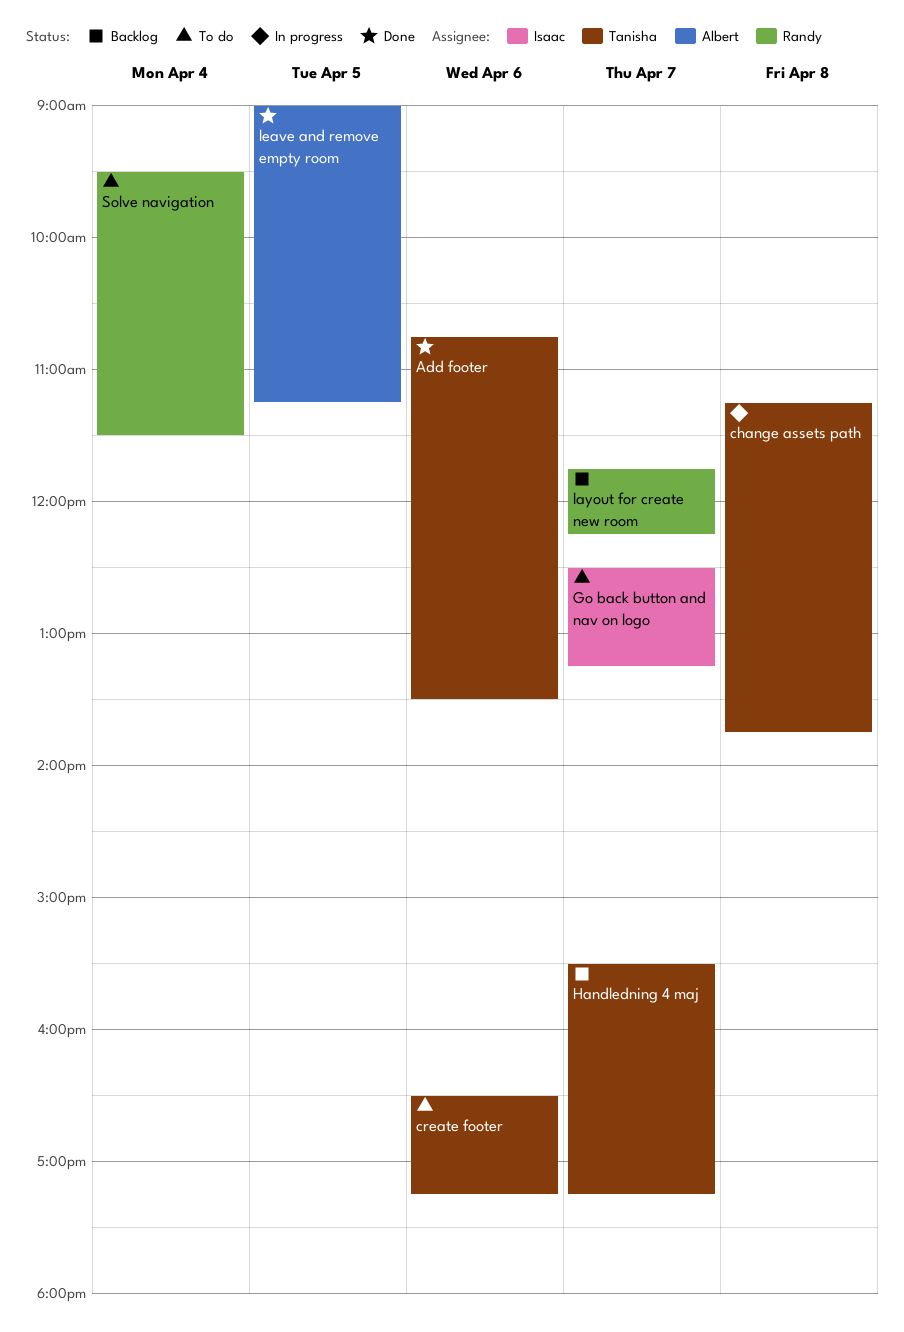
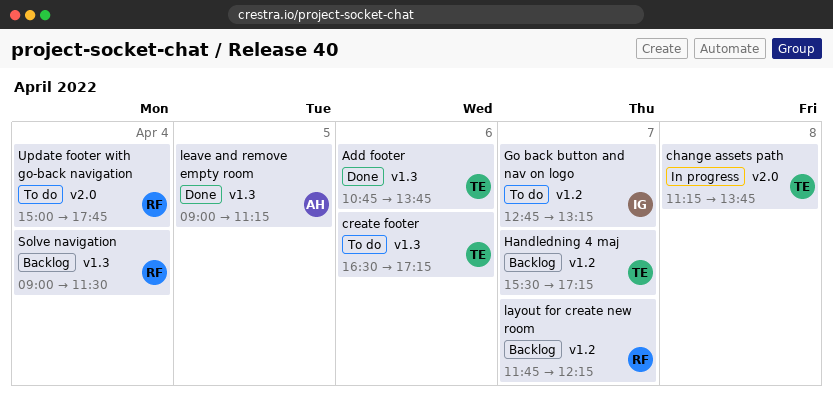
Add footer, ends: 13:30 -> 13:45
Go back button and nav on logo, begins: 12:30 -> 12:45
Solve navigation, status: To do -> Backlog
Solve navigation, begins: 09:30 -> 09:00
Update footer with go-back navigation: none -> present

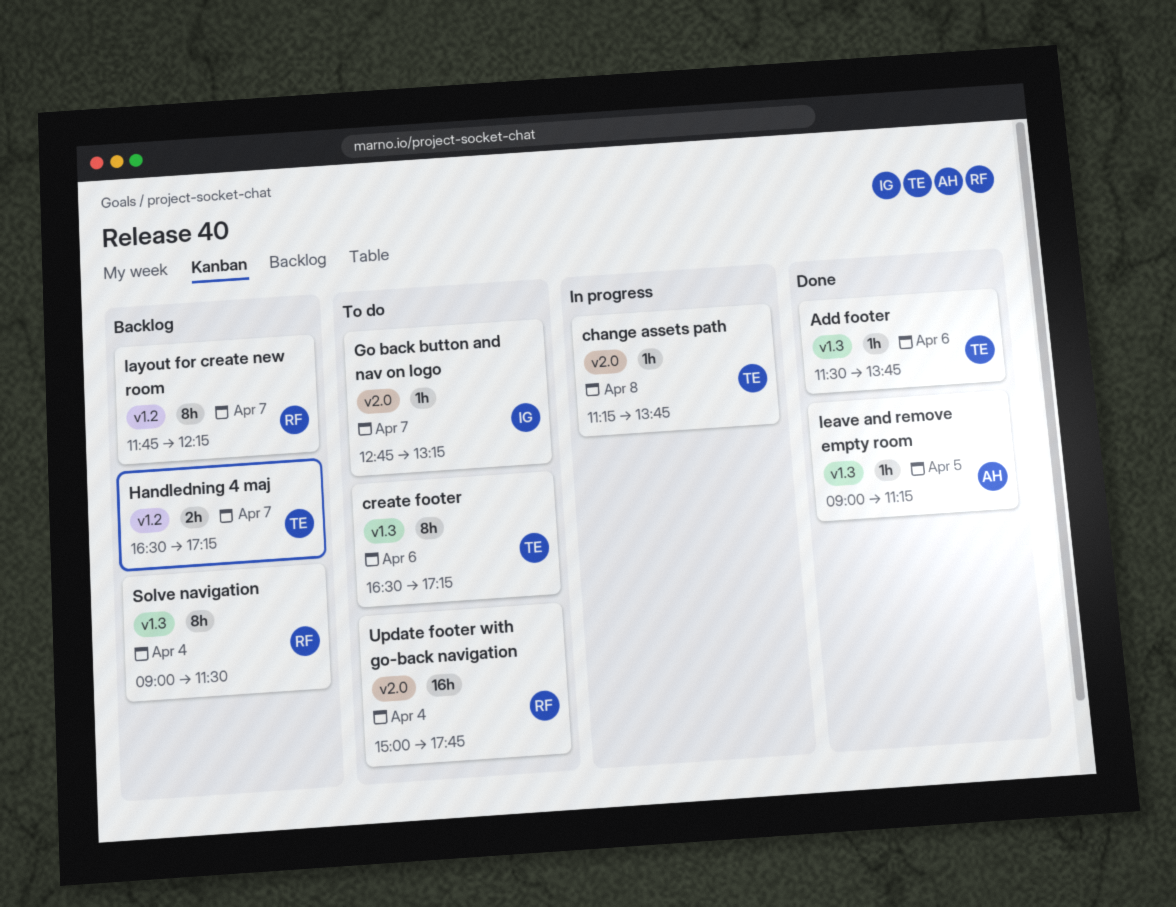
Add footer, begins: 10:45 -> 11:30
Go back button and nav on logo, label: v1.2 -> v2.0
Handledning 4 maj, begins: 15:30 -> 16:30

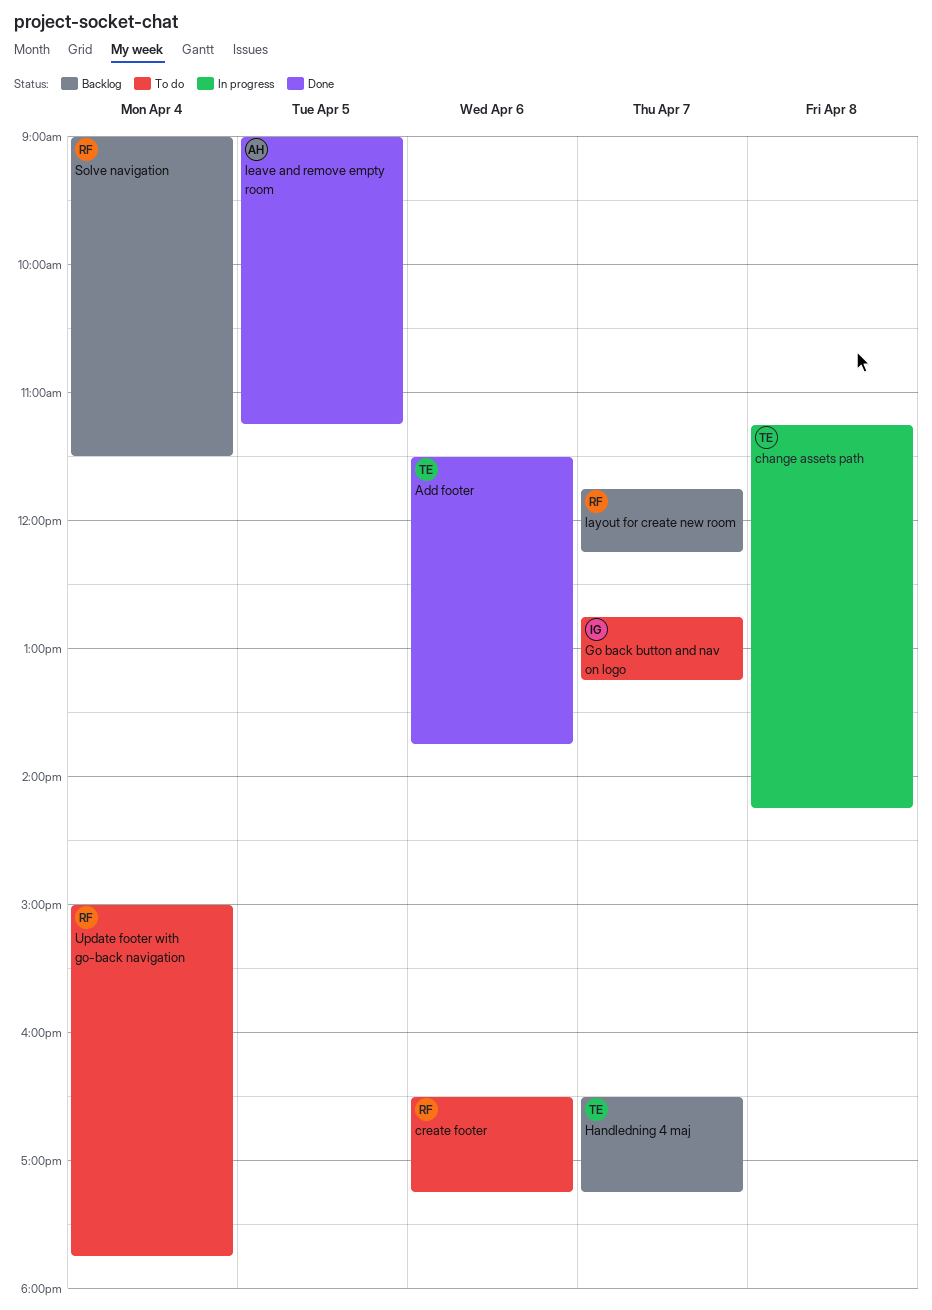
change assets path, ends: 13:45 -> 14:15
create footer, owner: TE -> RF

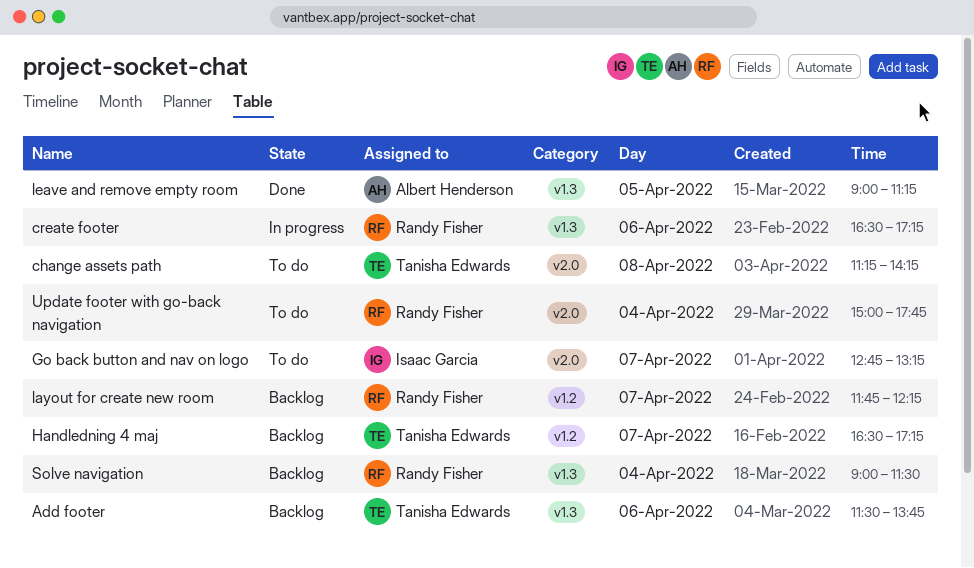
Add footer, status: Done -> Backlog
change assets path, status: In progress -> To do
create footer, status: To do -> In progress

